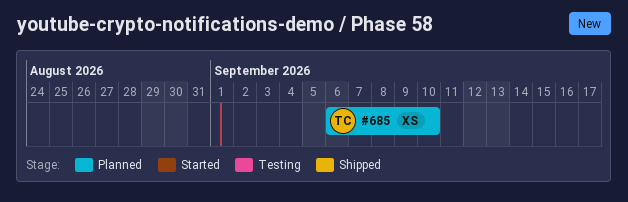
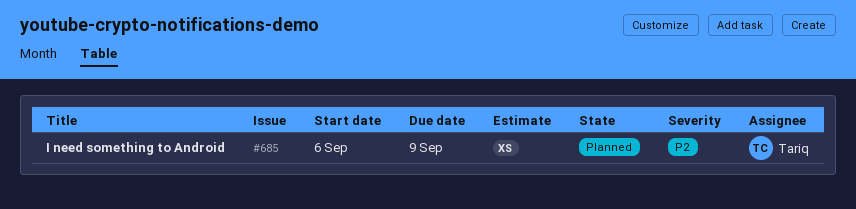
#685, due: Sep 10 -> Sep 9

